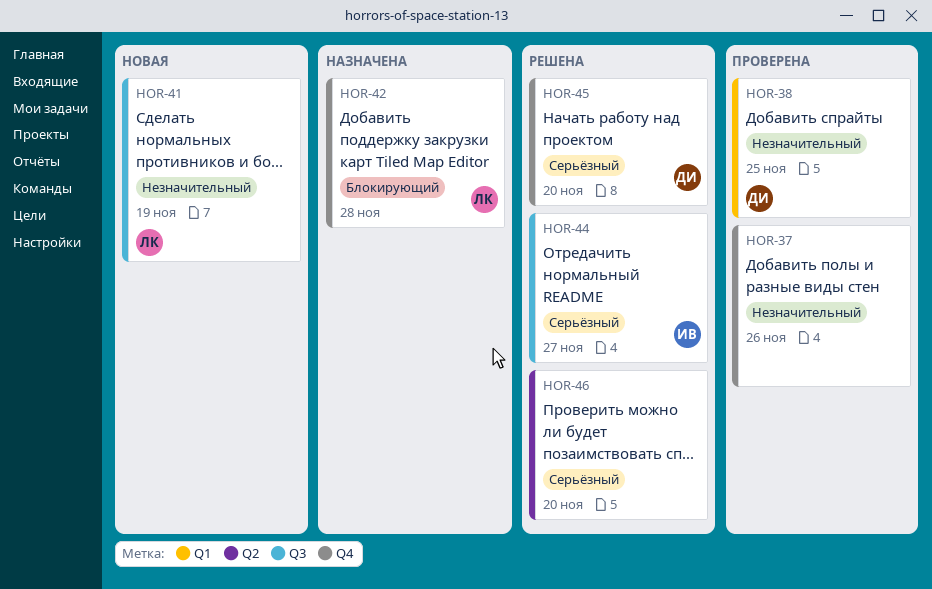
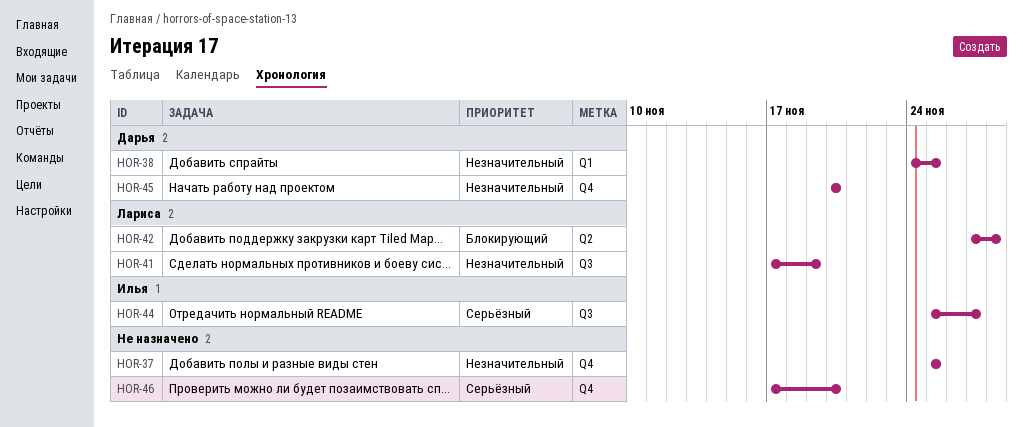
HOR-37, due: Nov 26 -> Nov 25
HOR-42, label: Q4 -> Q2
HOR-45, priority: Серьёзный -> Незначительный
HOR-46, label: Q2 -> Q4

